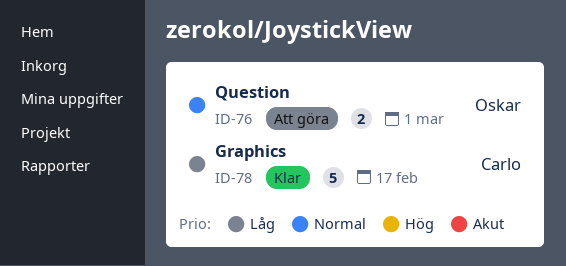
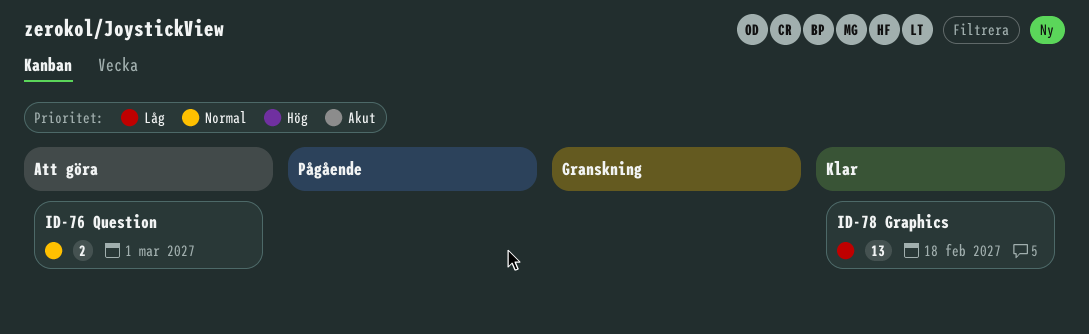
ID-78, estimate: 5 -> 13
ID-78, due: Feb 17 -> Feb 18

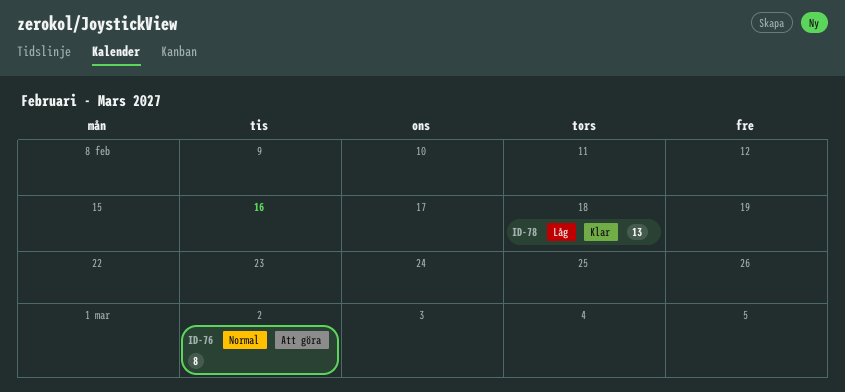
ID-76, estimate: 2 -> 8
ID-76, due: Mar 1 -> Mar 2

